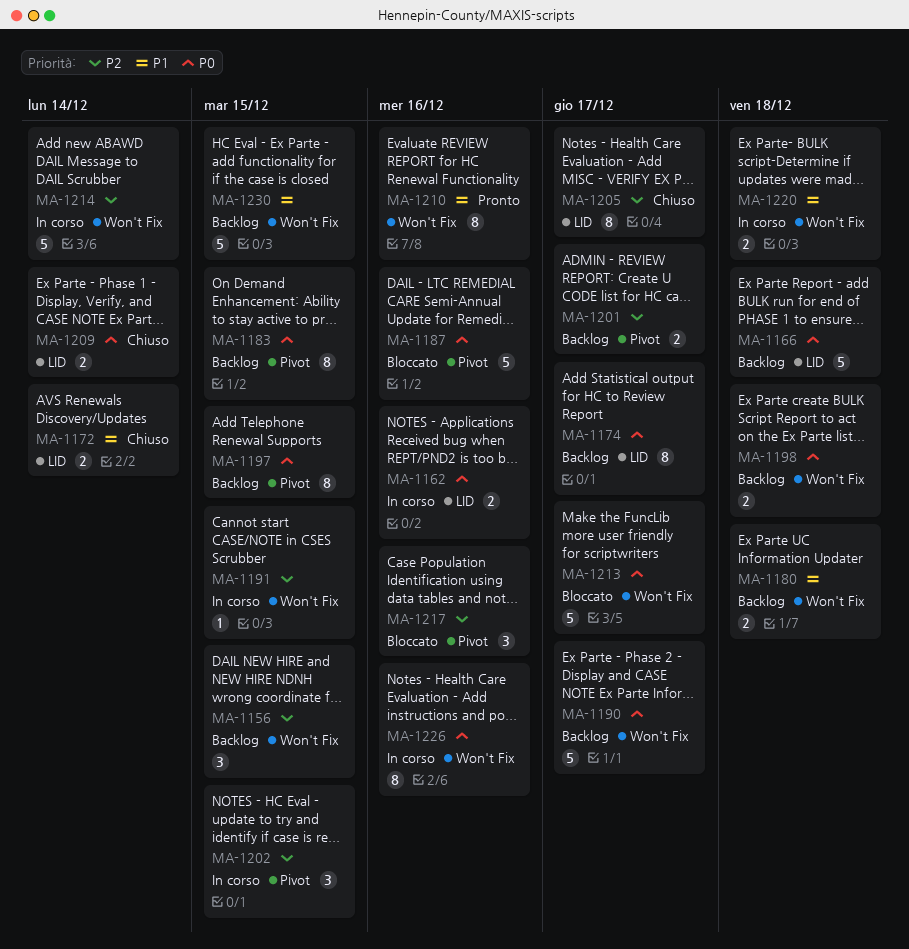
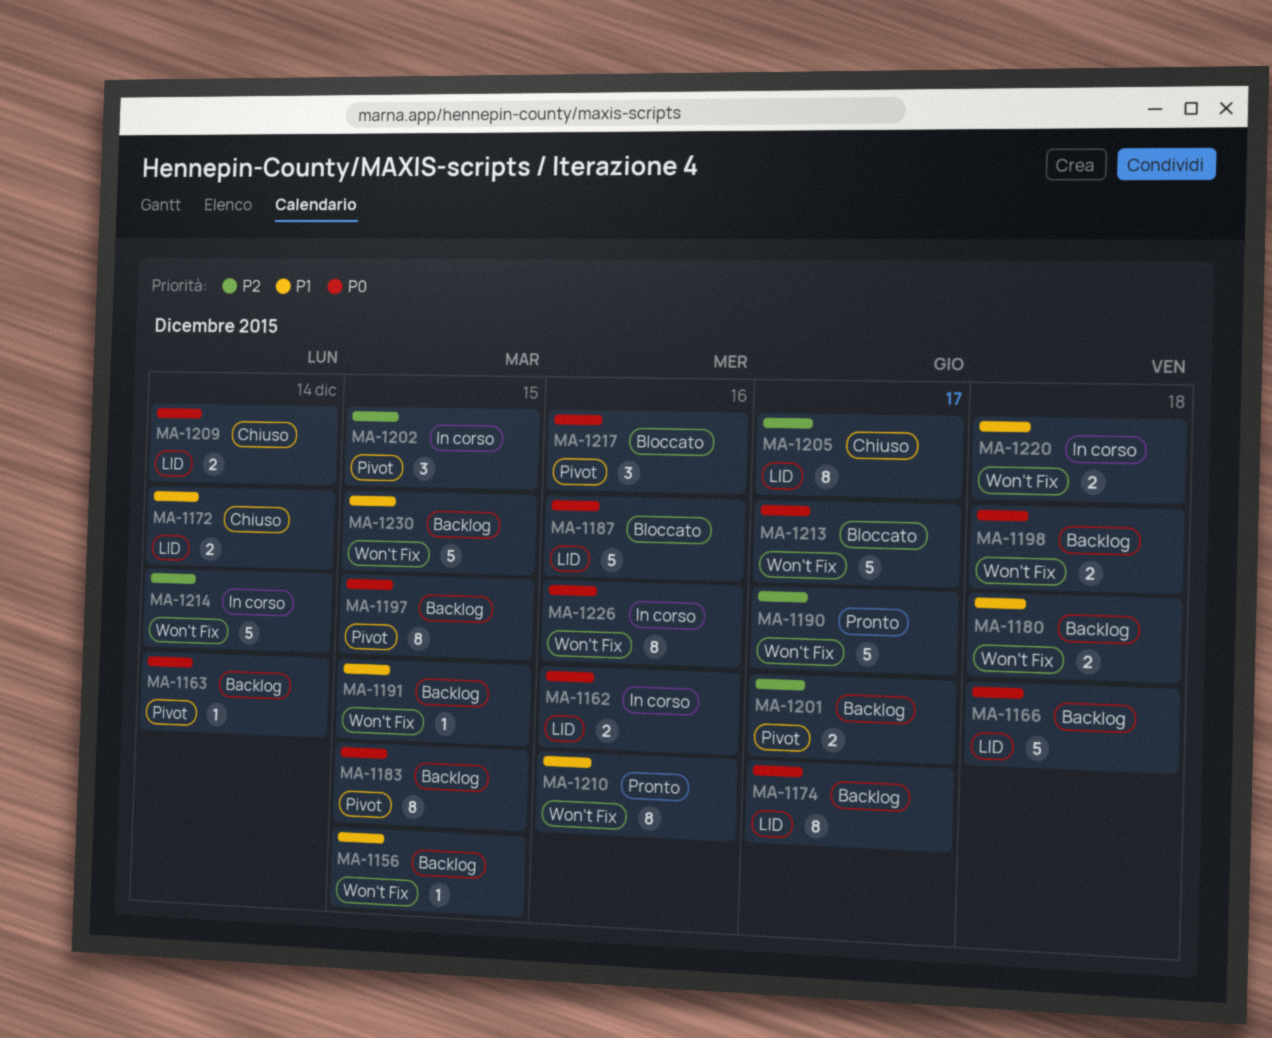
MA-1156, priority: P2 -> P1
MA-1156, estimate: 3 -> 1
MA-1163: none -> present
MA-1187, label: Pivot -> LID
MA-1190, status: Backlog -> Pronto
MA-1190, priority: P0 -> P2
MA-1191, status: In corso -> Backlog
MA-1191, priority: P2 -> P1
MA-1217, priority: P2 -> P0

